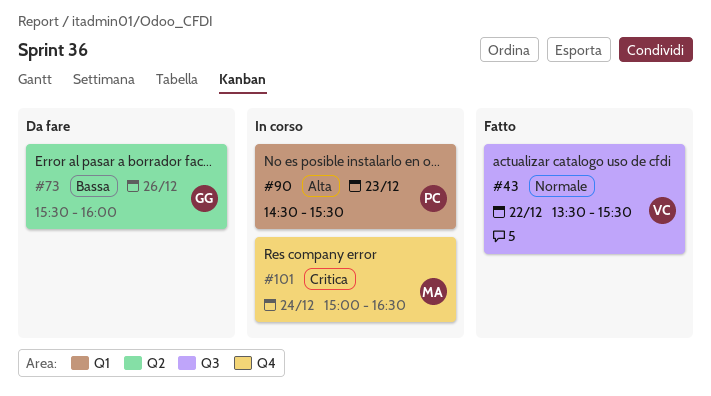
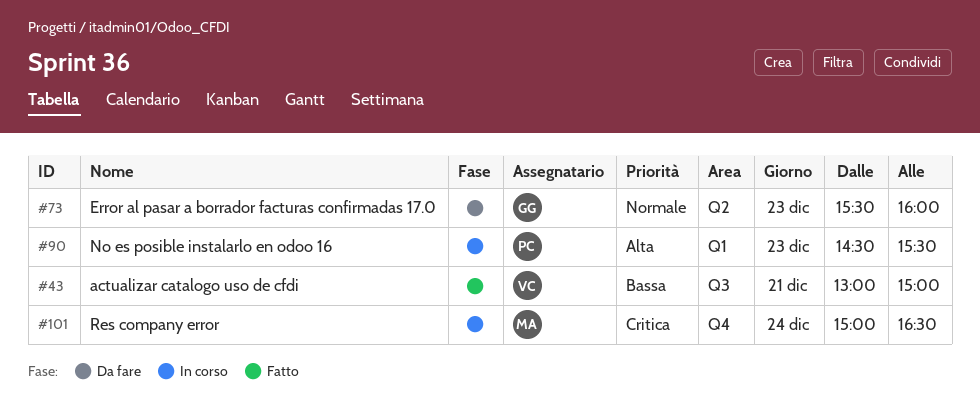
#43, priority: Normale -> Bassa
#43, day: Dec 22 -> Dec 21
#43, begins: 13:30 -> 13:00
#43, ends: 15:30 -> 15:00
#73, priority: Bassa -> Normale
#73, day: Dec 26 -> Dec 23

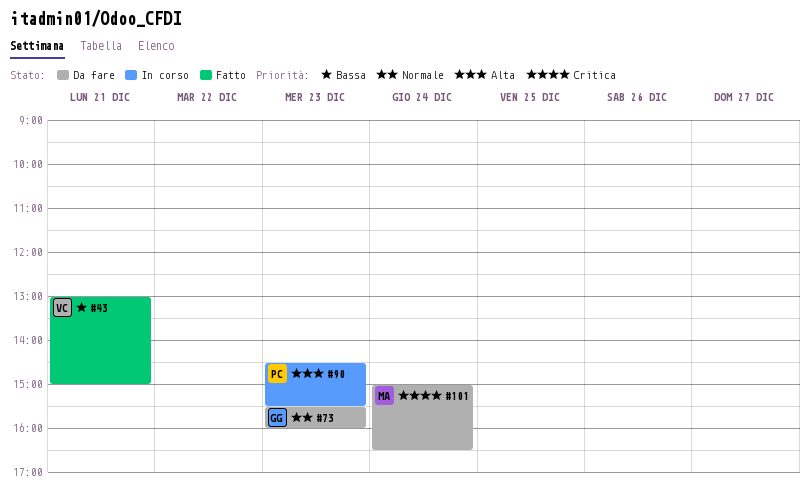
#101, status: In corso -> Da fare

